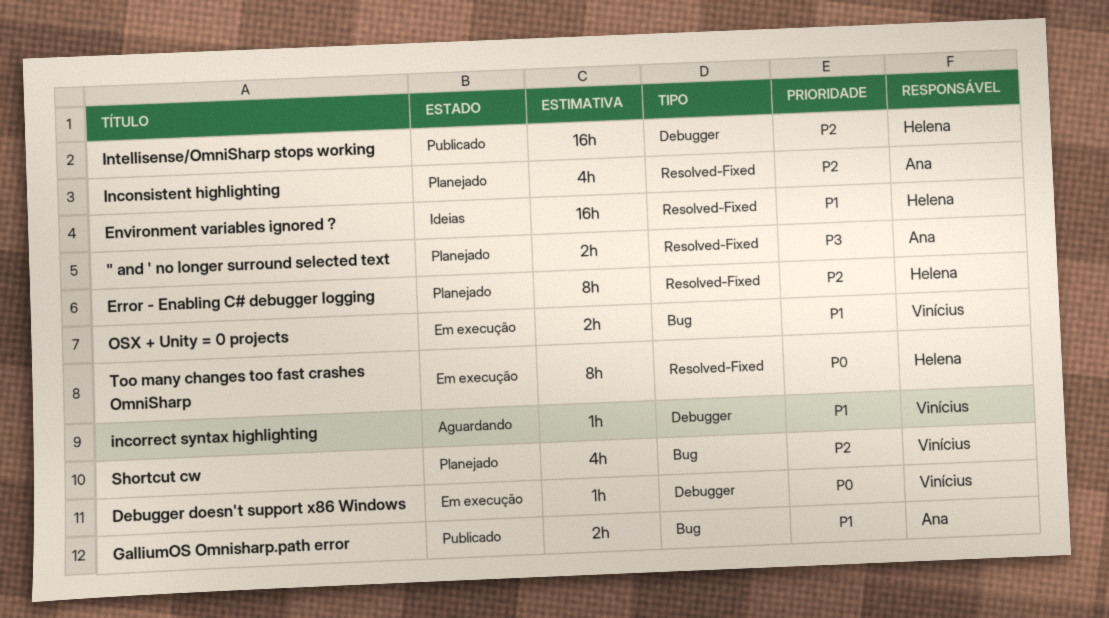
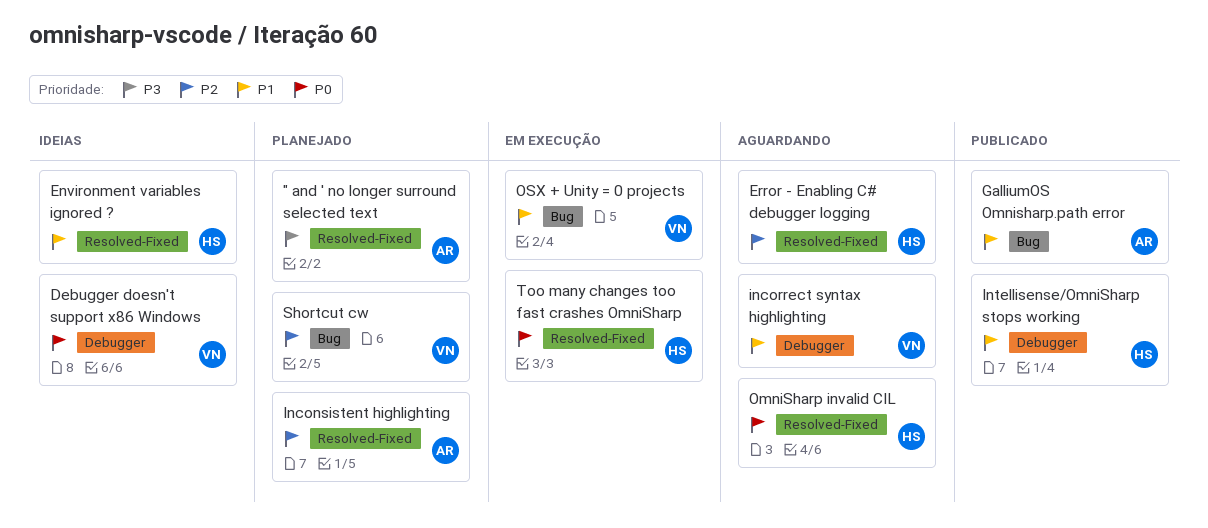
Debugger doesn't support x86 Windows, status: Em execução -> Ideias
Error - Enabling C# debugger logging, status: Planejado -> Aguardando
Intellisense/OmniSharp stops working, priority: P2 -> P1
OmniSharp invalid CIL: none -> present

